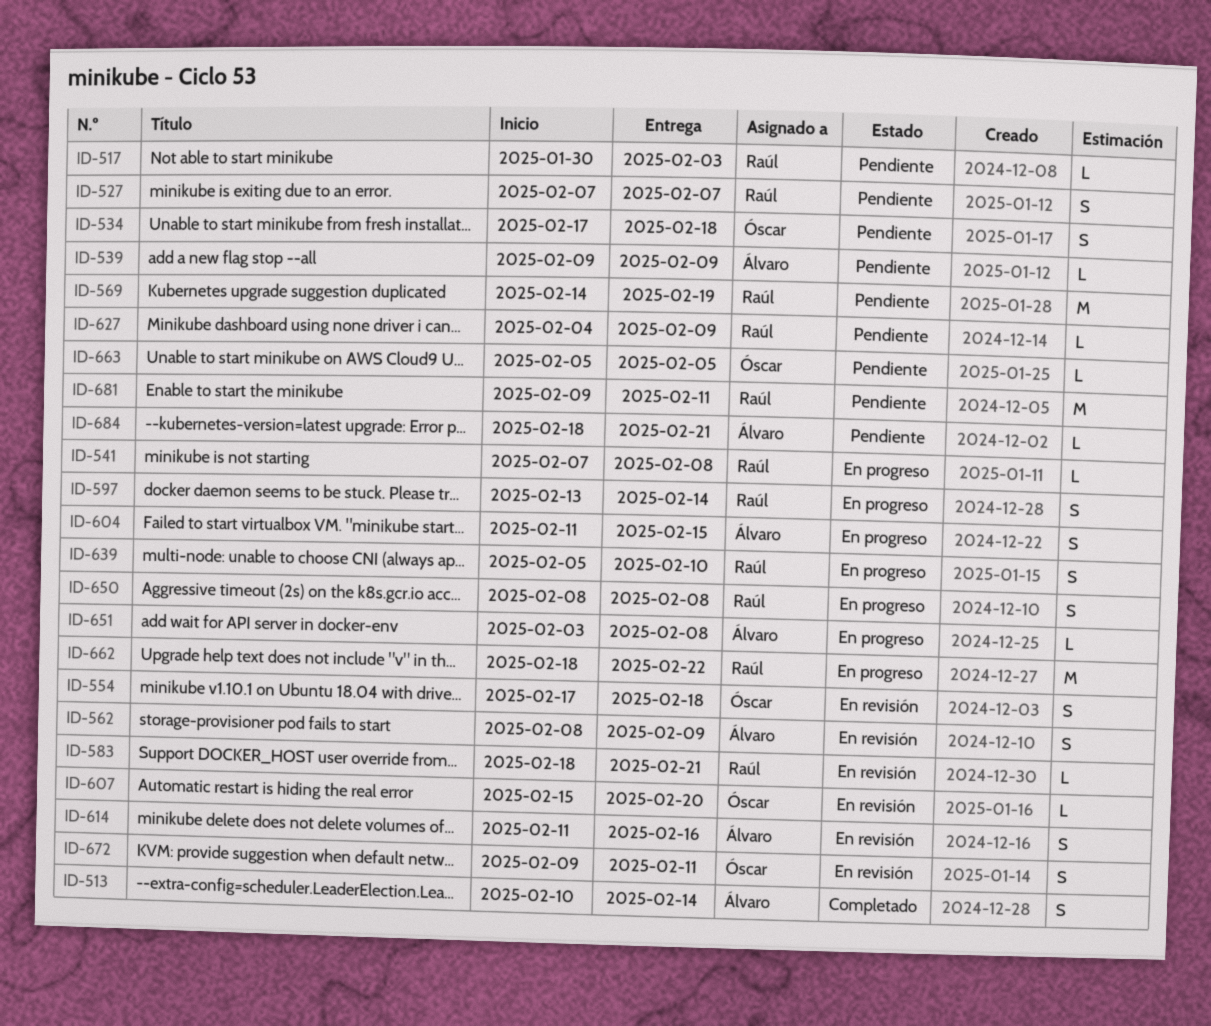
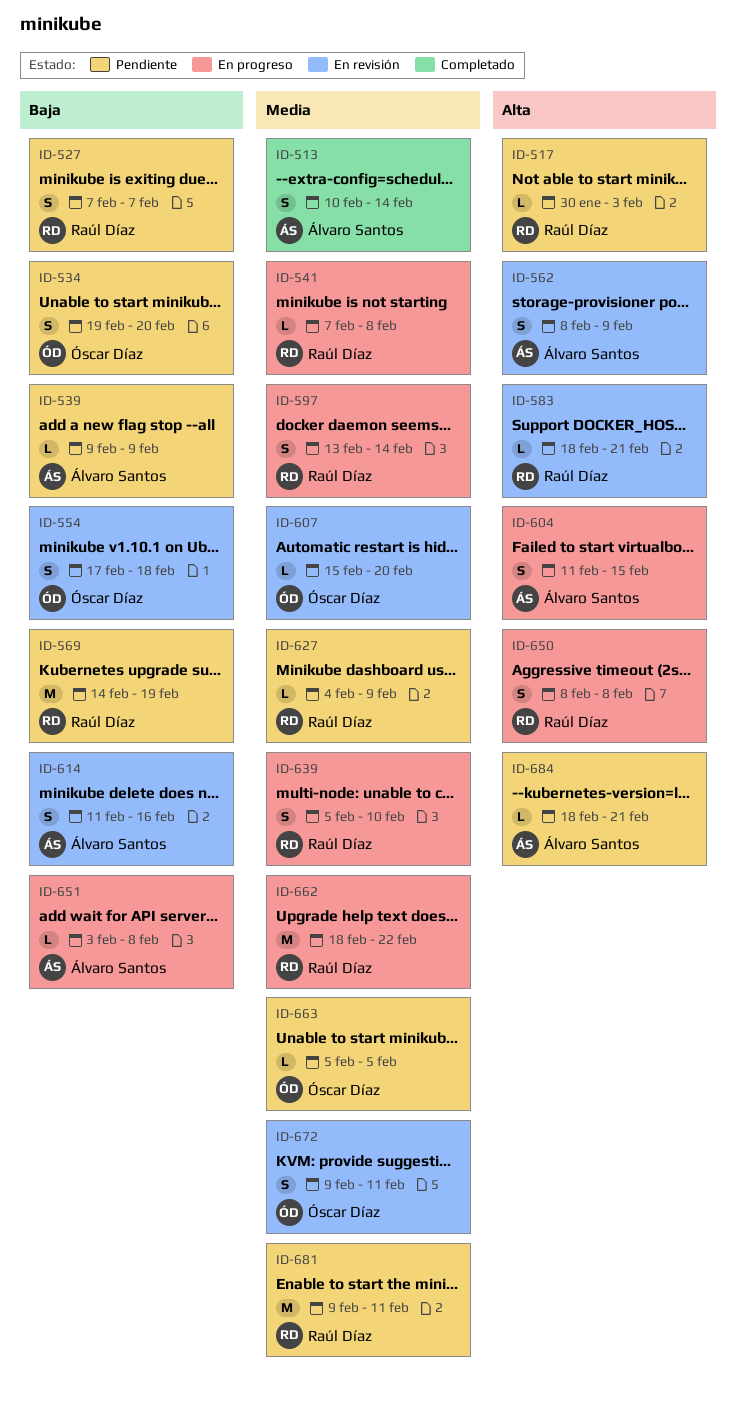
ID-534, start: Feb 17 -> Feb 19
ID-534, due: Feb 18 -> Feb 20

